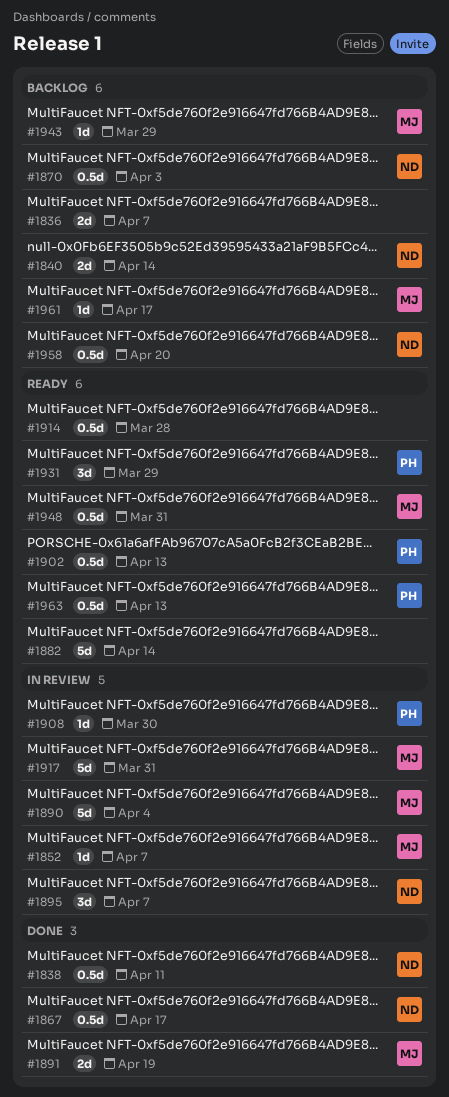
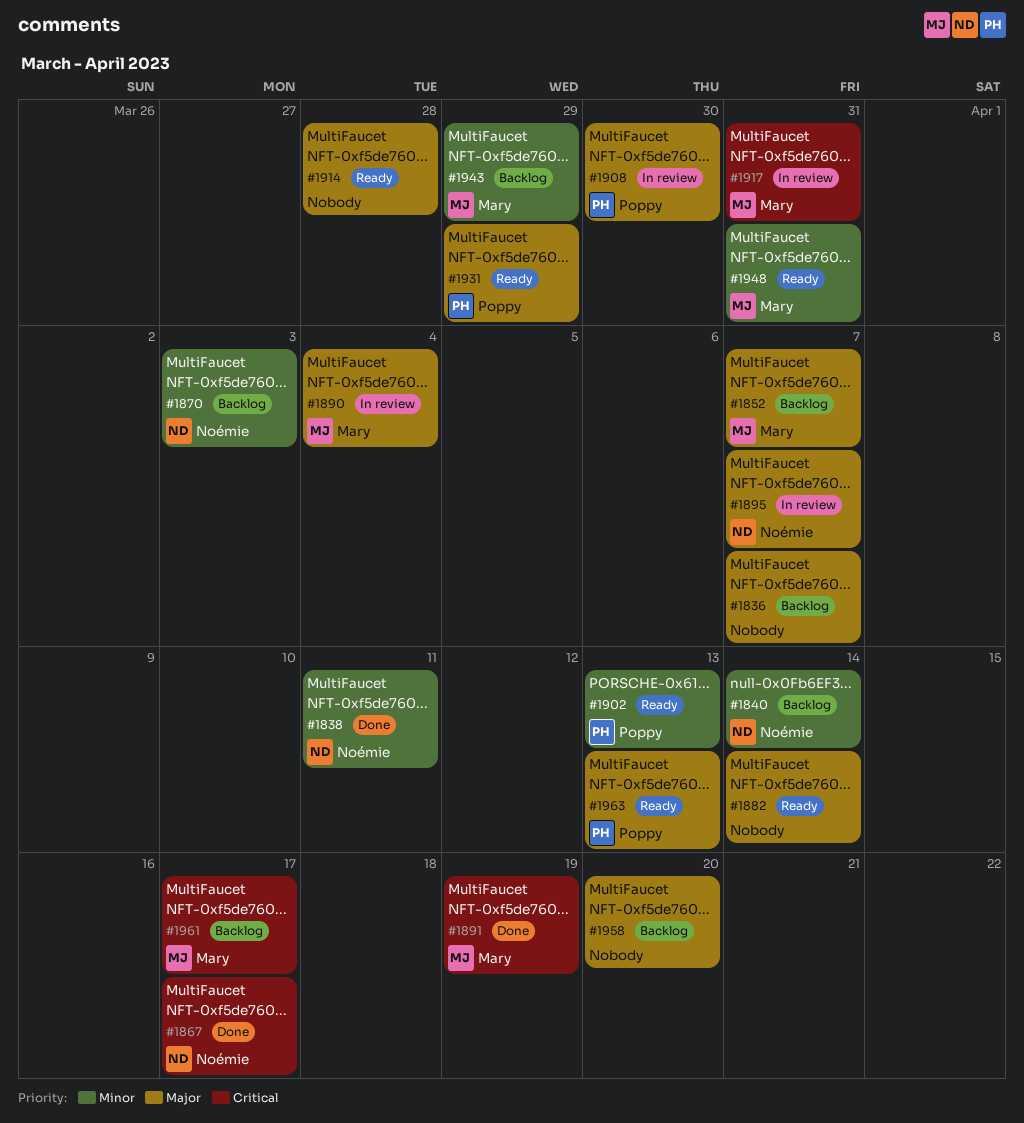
#1852, status: In review -> Backlog
#1958, owner: Noémie -> none

